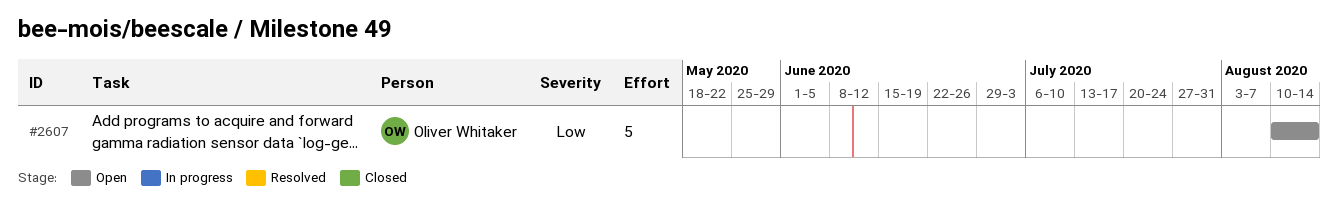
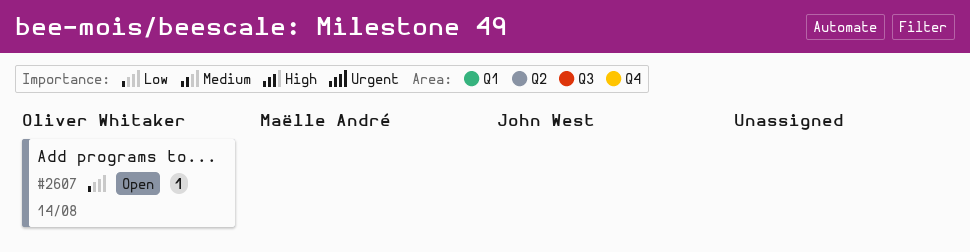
#2607, estimate: 5 -> 1

